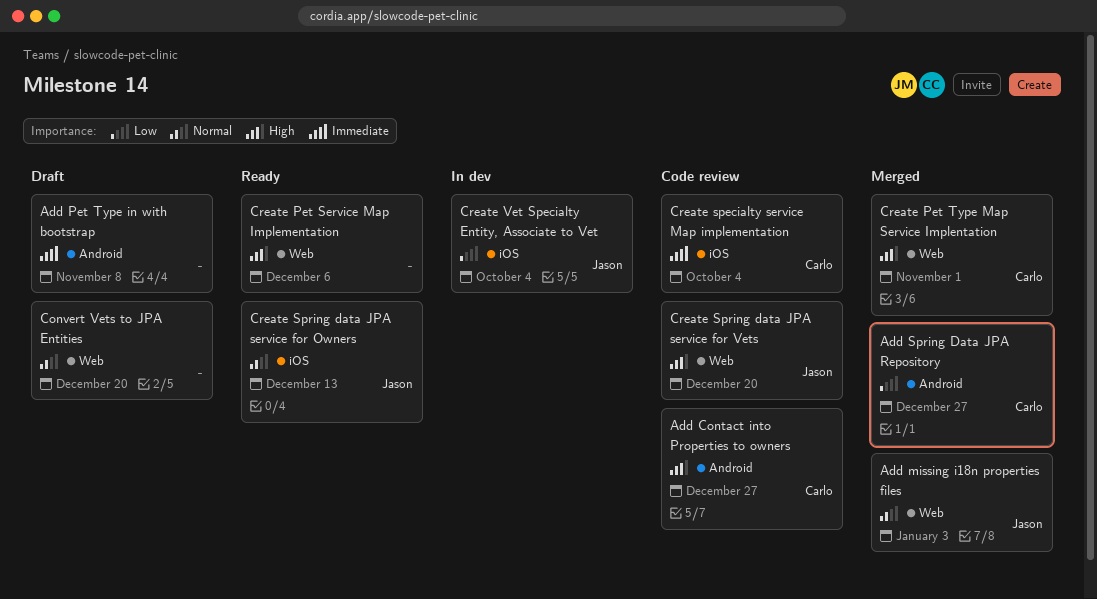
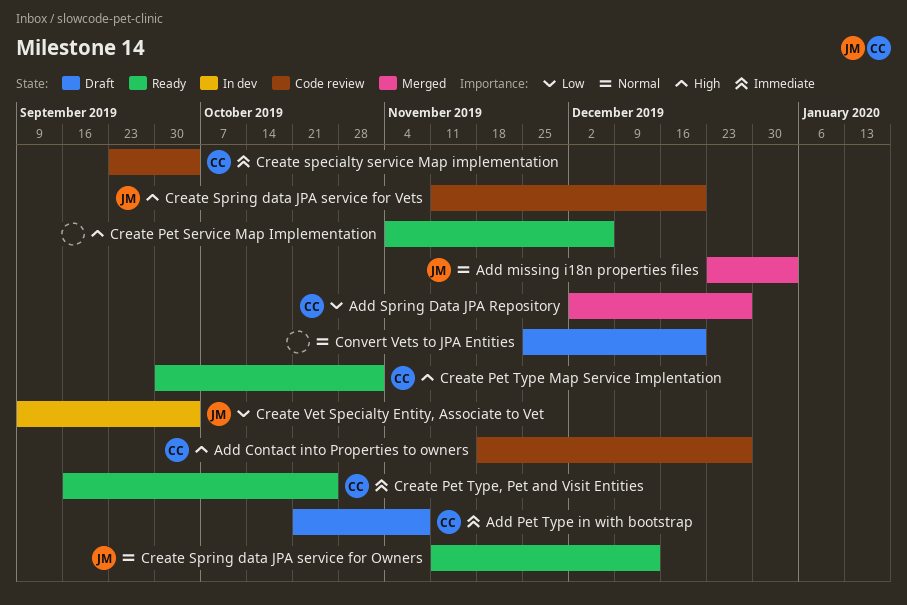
Add Pet Type in with bootstrap, owner: none -> Carlo
Create Pet Type Map Service Implentation, status: Merged -> Ready
Create Pet Type, Pet and Visit Entities: none -> present

